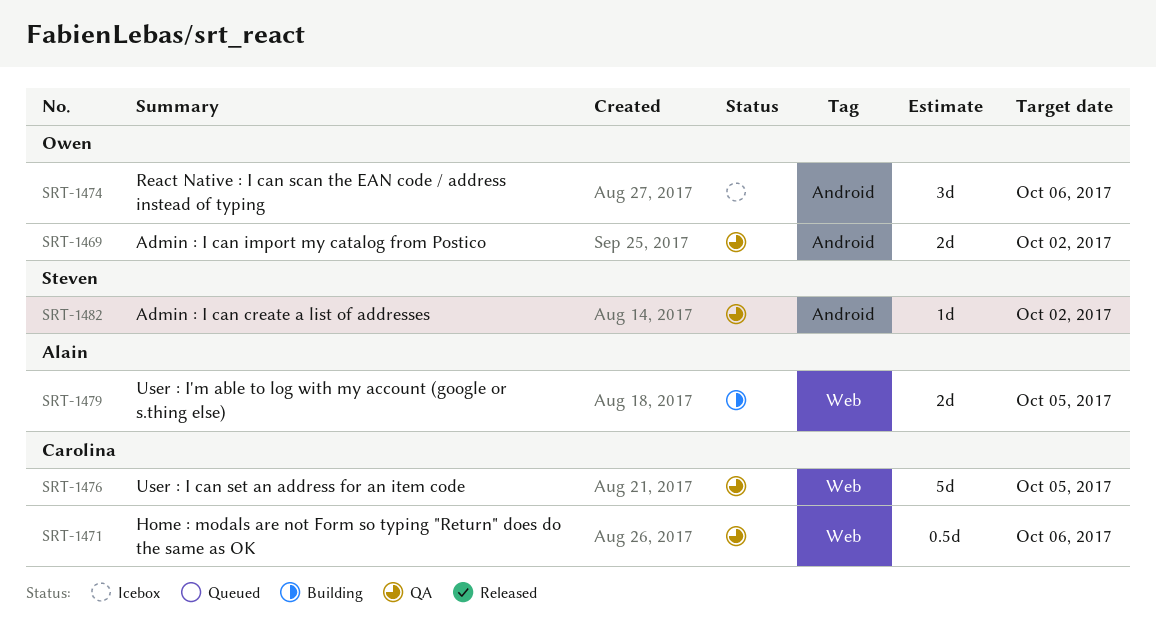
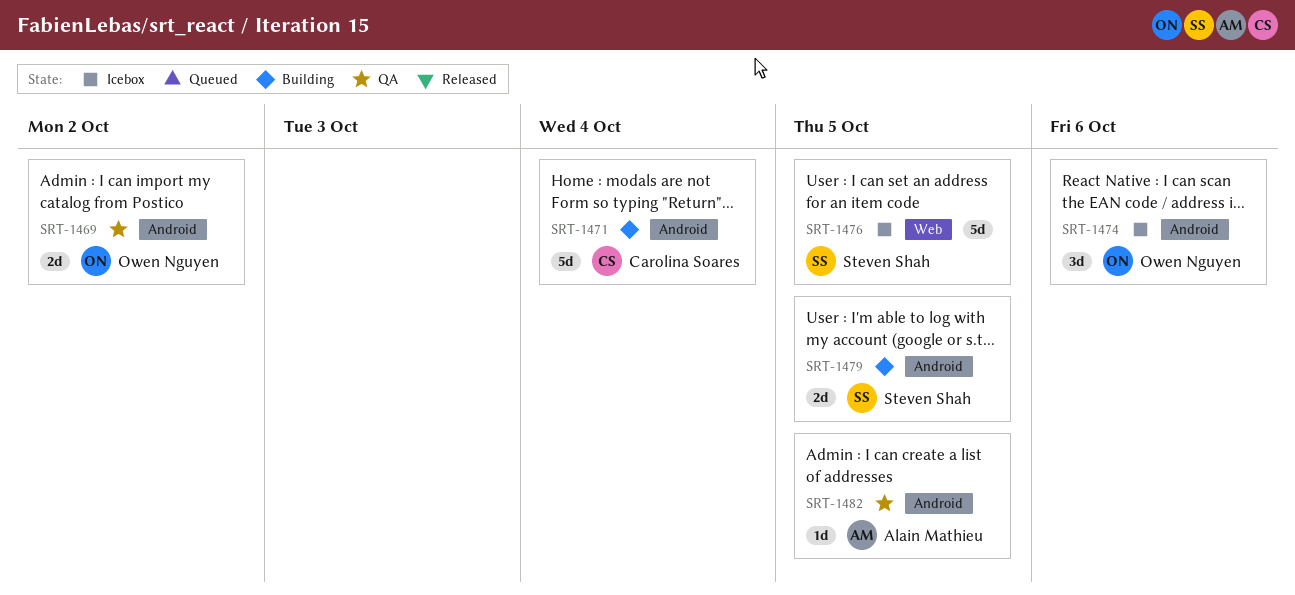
SRT-1471, status: QA -> Building
SRT-1471, label: Web -> Android
SRT-1471, estimate: 0.5d -> 5d
SRT-1471, due: Oct 6 -> Oct 4
SRT-1476, status: QA -> Icebox
SRT-1476, owner: Carolina Soares -> Steven Shah
SRT-1479, owner: Alain Mathieu -> Steven Shah
SRT-1479, label: Web -> Android
SRT-1482, owner: Steven Shah -> Alain Mathieu
SRT-1482, due: Oct 2 -> Oct 5

